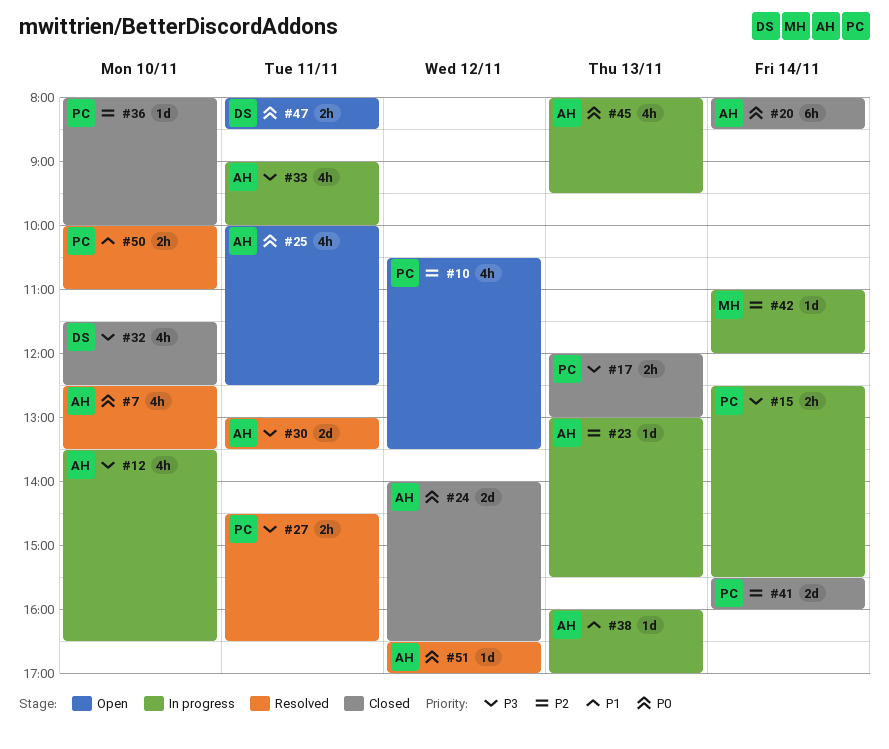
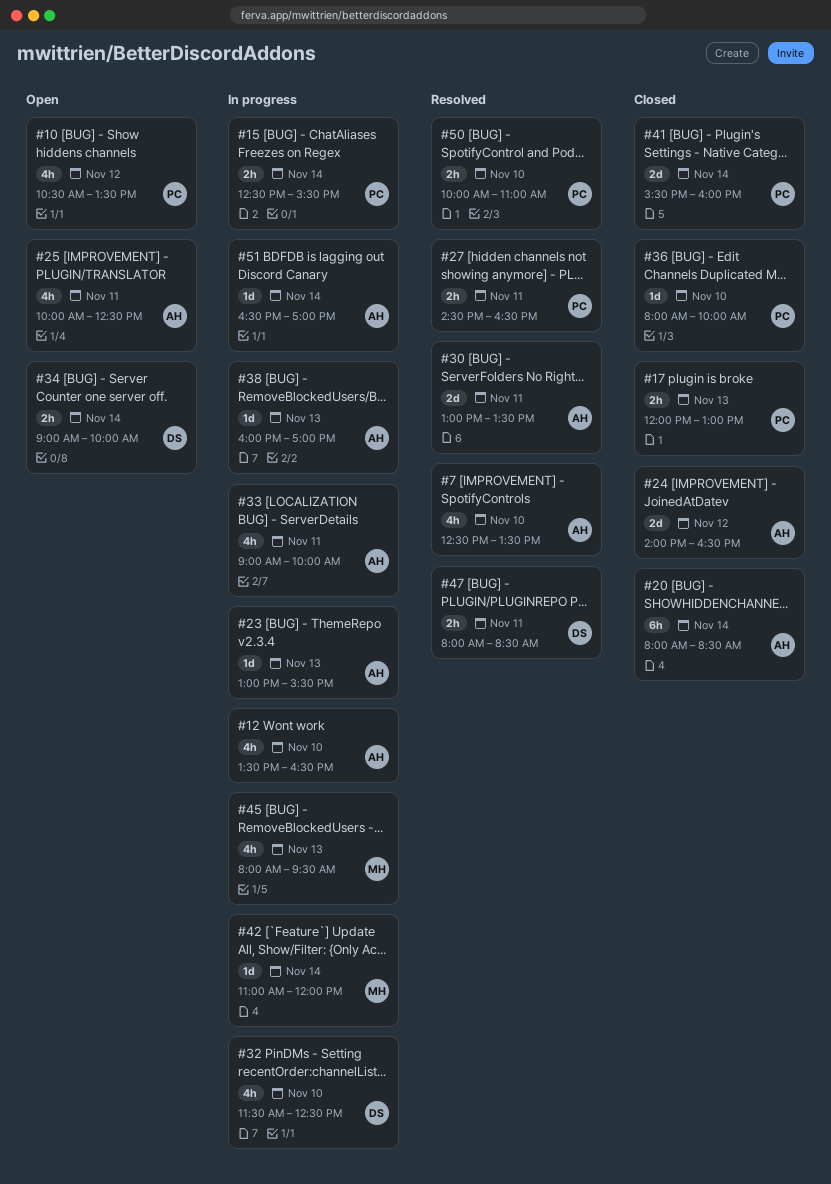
#32, status: Closed -> In progress
#34: none -> present
#45, owner: AH -> MH
#47, status: Open -> Resolved
#51, status: Resolved -> In progress
#51, day: Nov 12 -> Nov 14

